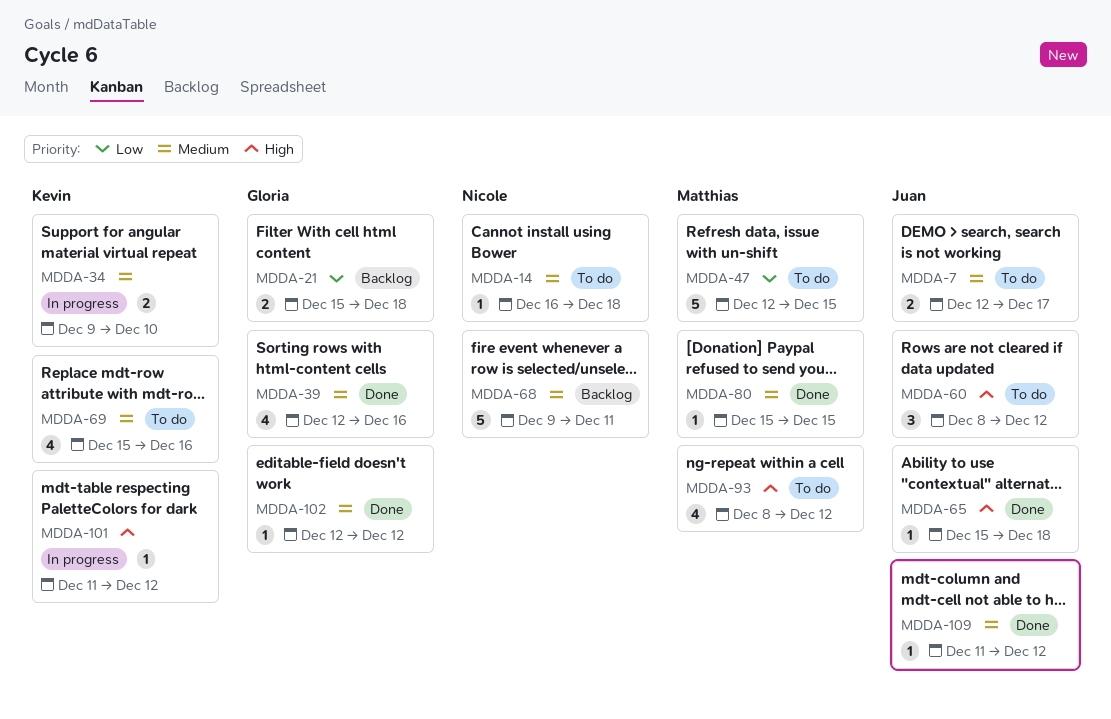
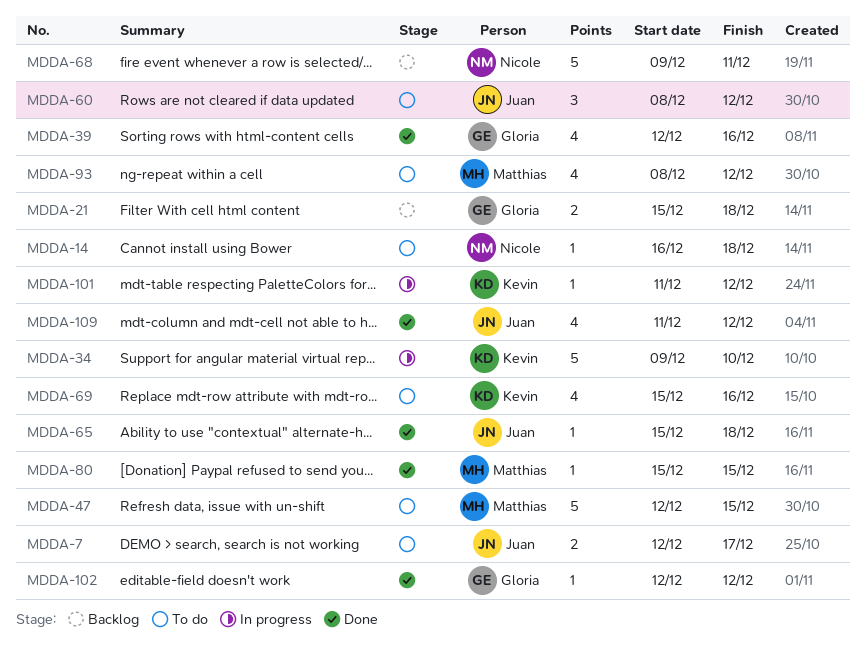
MDDA-34, estimate: 2 -> 5
MDDA-109, estimate: 1 -> 4

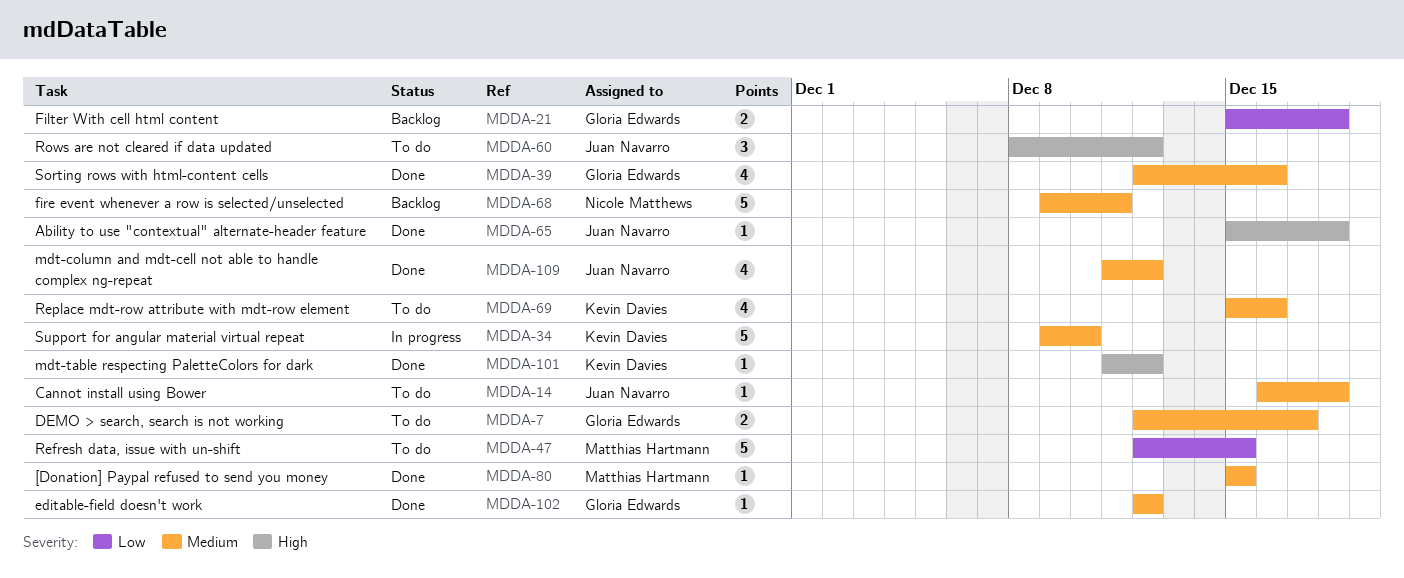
MDDA-7, owner: Juan Navarro -> Gloria Edwards
MDDA-14, owner: Nicole Matthews -> Juan Navarro
MDDA-93: present -> none
MDDA-101, status: In progress -> Done

